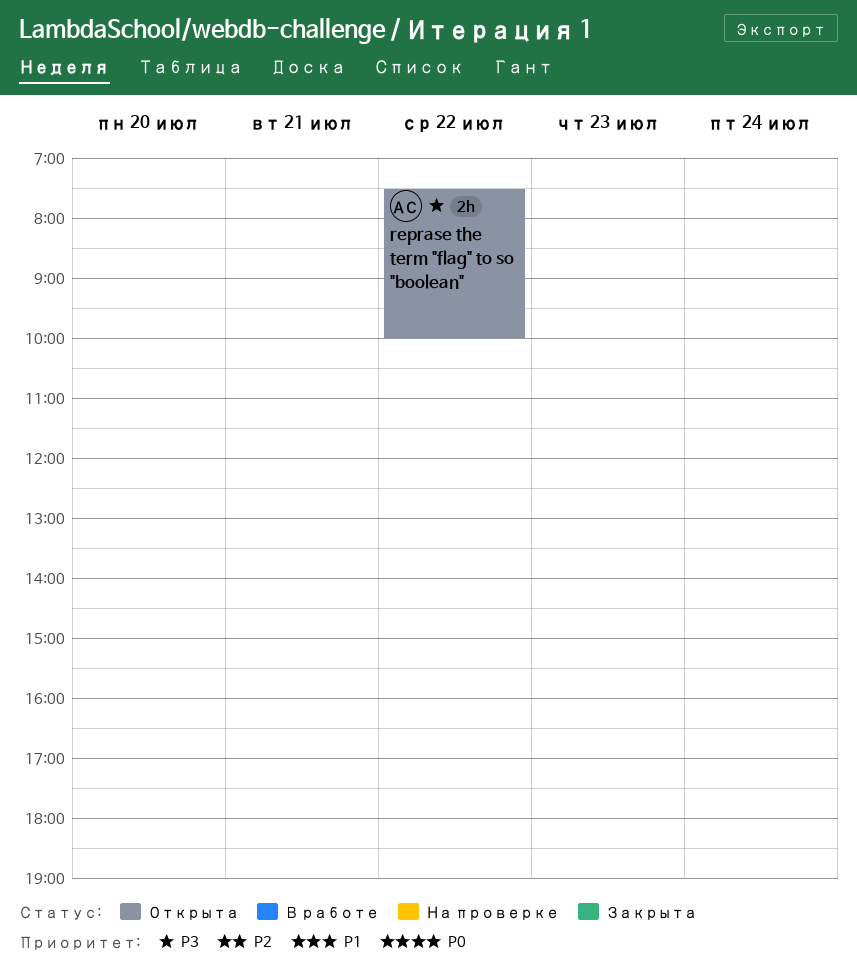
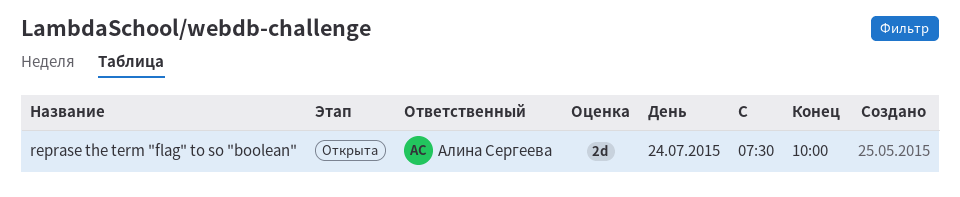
reprase the term "flag" to so "boolean", estimate: 2h -> 2d
reprase the term "flag" to so "boolean", day: Jul 22 -> Jul 24

